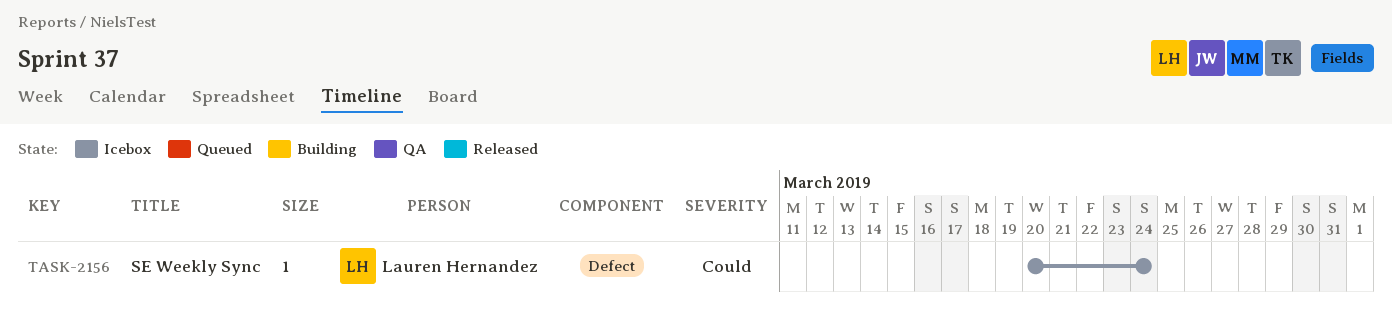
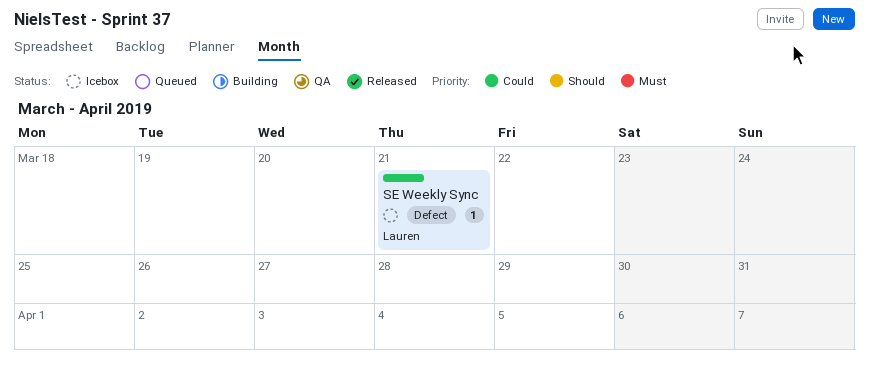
SE Weekly Sync, due: Mar 24 -> Mar 21

